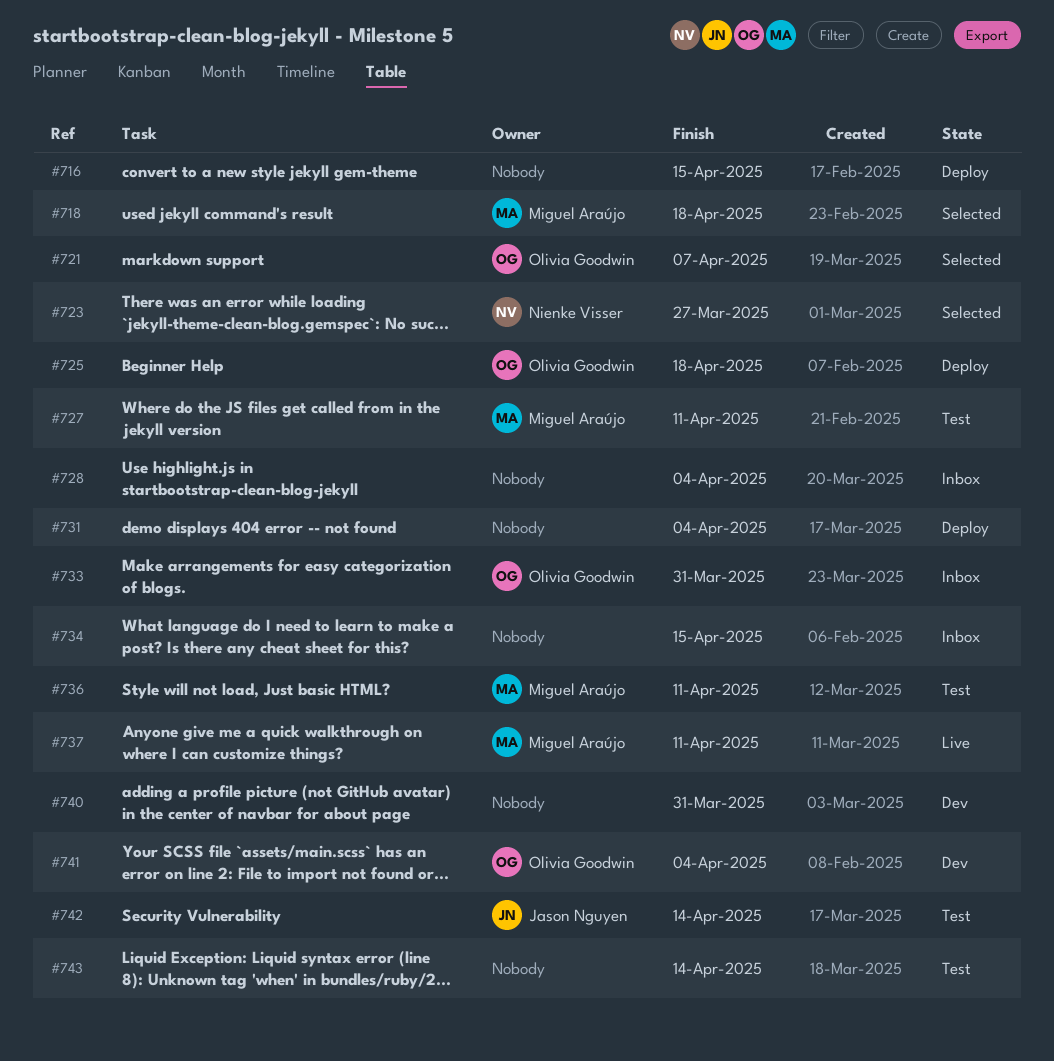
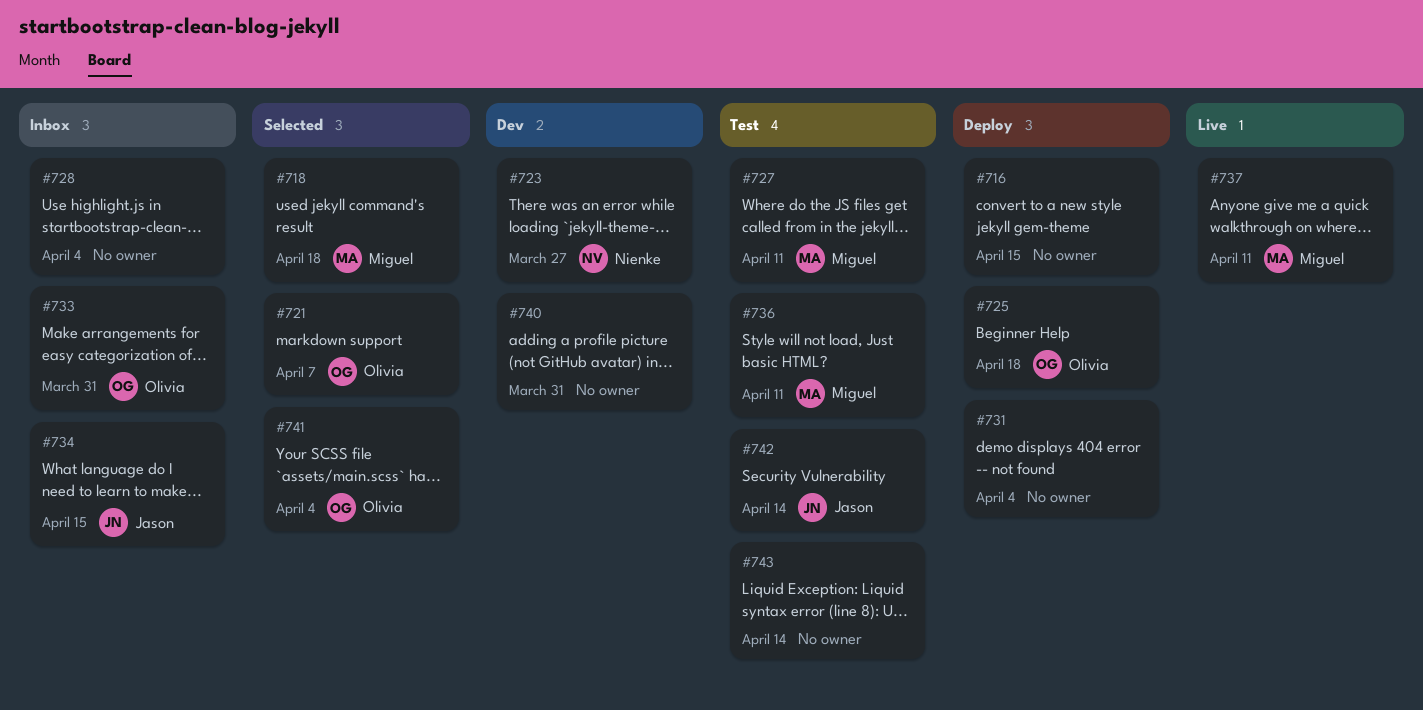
#723, status: Selected -> Dev
#734, owner: none -> Jason Nguyen
#741, status: Dev -> Selected

